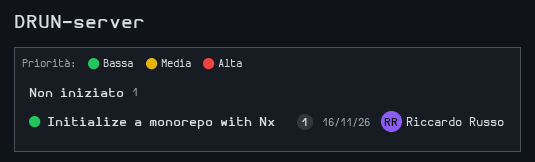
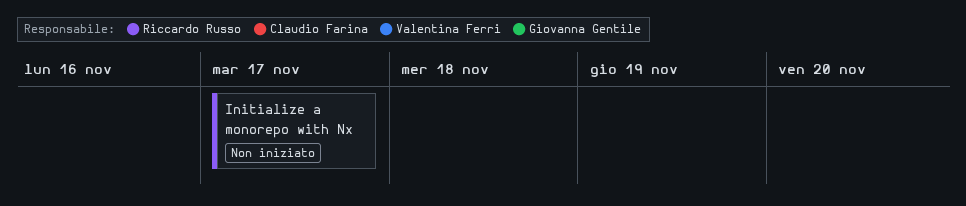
Initialize a monorepo with Nx, due: Nov 16 -> Nov 17

